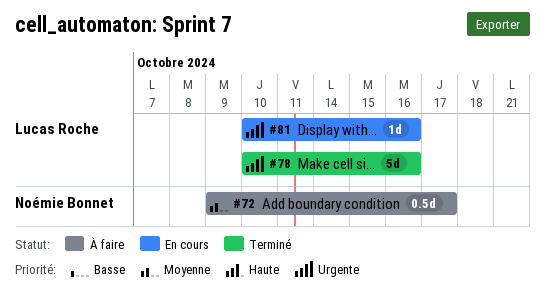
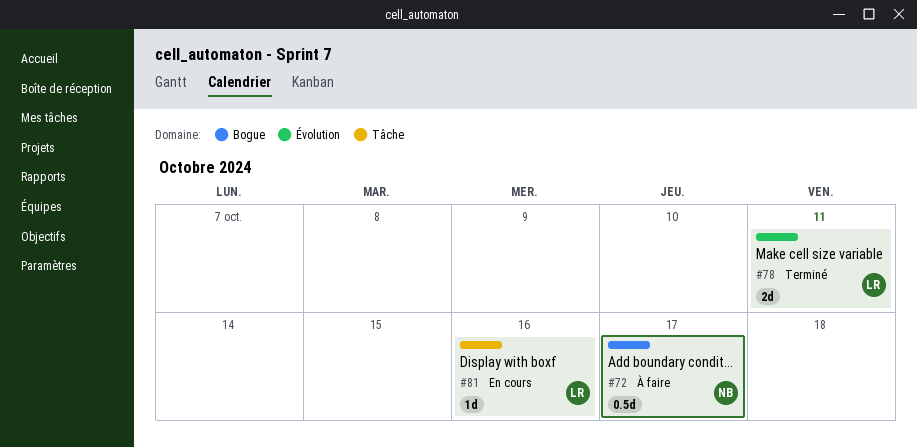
#78, estimate: 5d -> 2d
#78, due: Oct 16 -> Oct 11

